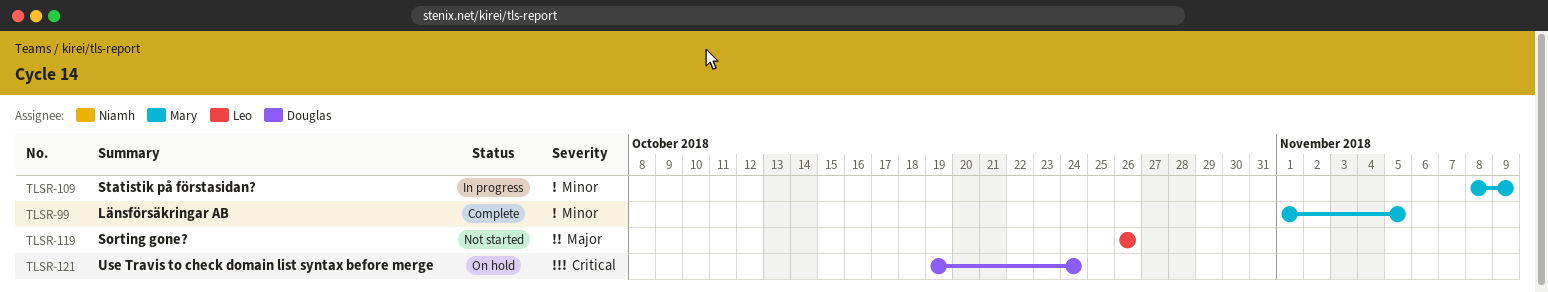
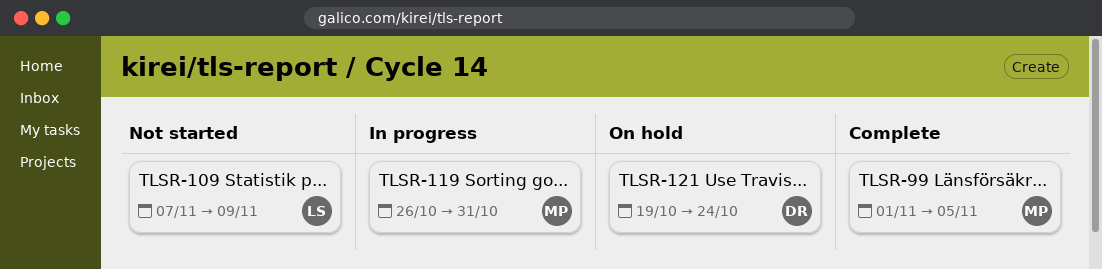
TLSR-109, status: In progress -> Not started
TLSR-109, owner: Mary -> Leo
TLSR-109, start: Nov 8 -> Nov 7
TLSR-119, status: Not started -> In progress
TLSR-119, owner: Leo -> Mary
TLSR-119, due: Oct 26 -> Oct 31

